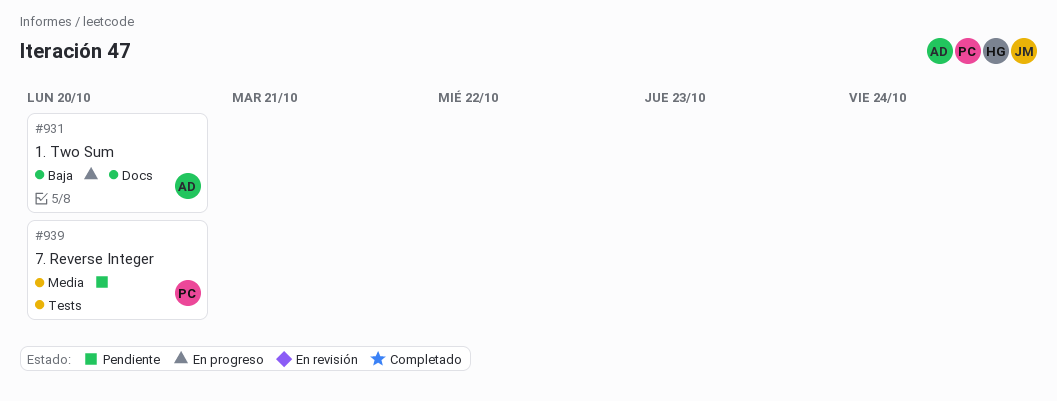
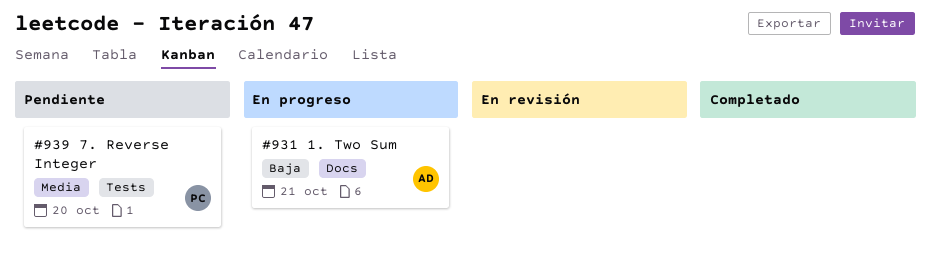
#931, due: Oct 20 -> Oct 21

